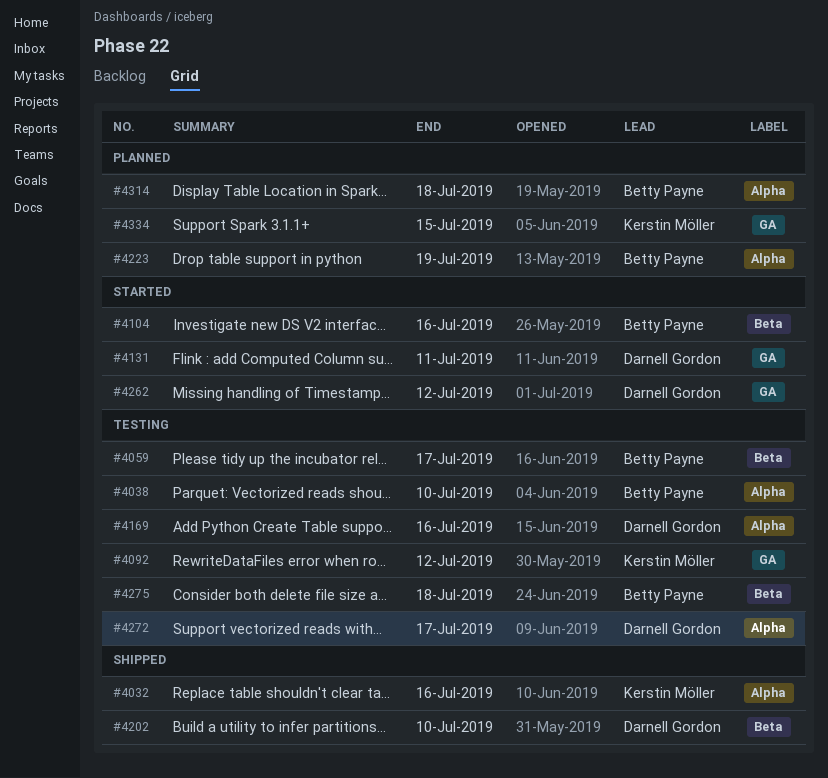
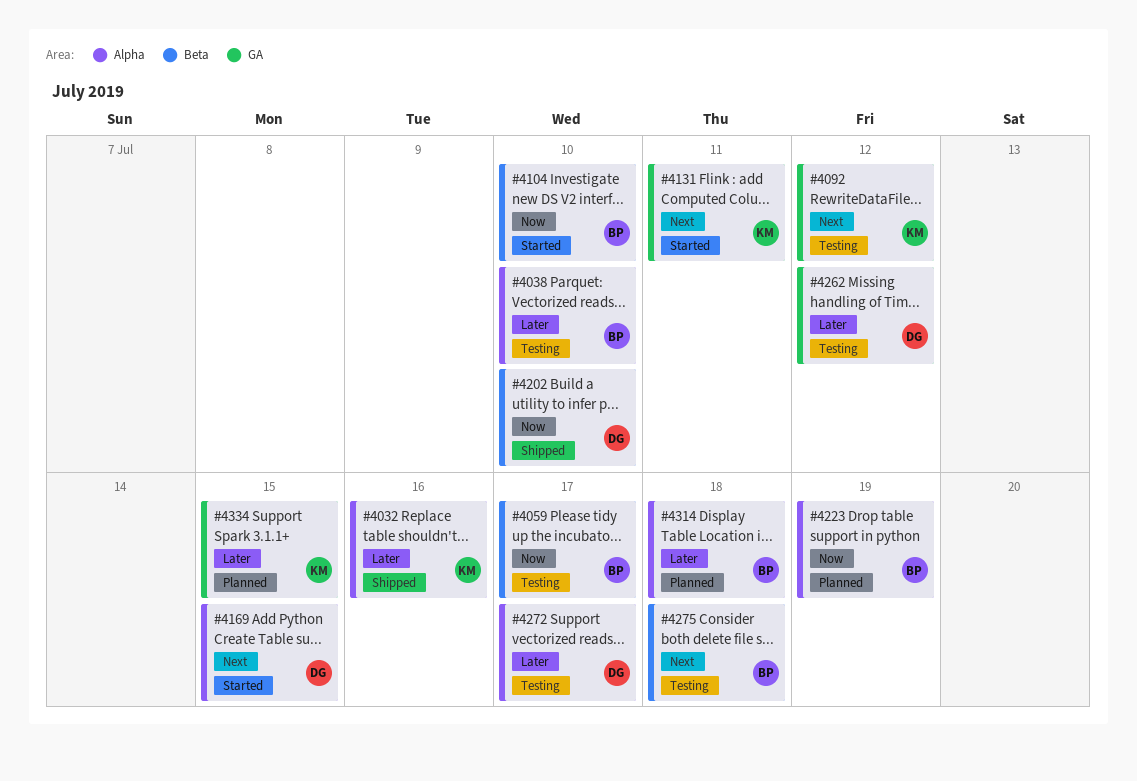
#4104, due: Jul 16 -> Jul 10
#4131, owner: Darnell Gordon -> Kerstin Möller
#4169, status: Testing -> Started
#4169, due: Jul 16 -> Jul 15
#4262, status: Started -> Testing

